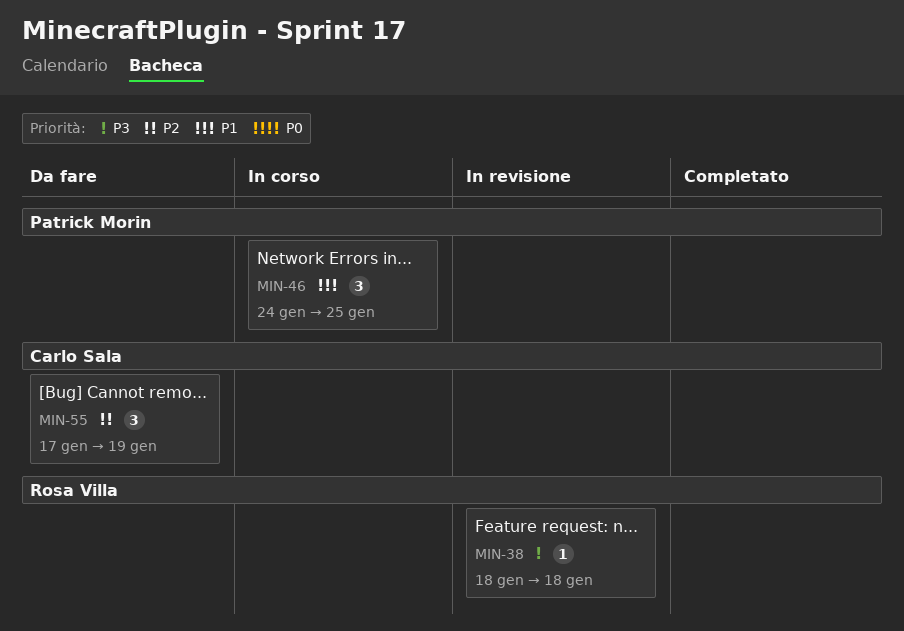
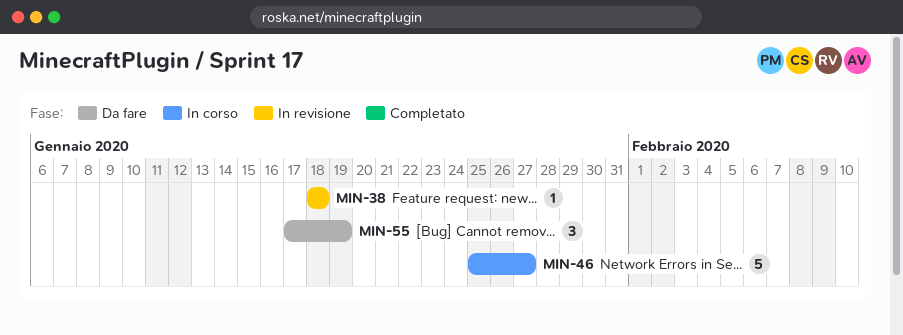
MIN-46, estimate: 3 -> 5
MIN-46, start: Jan 24 -> Jan 25
MIN-46, due: Jan 25 -> Jan 27

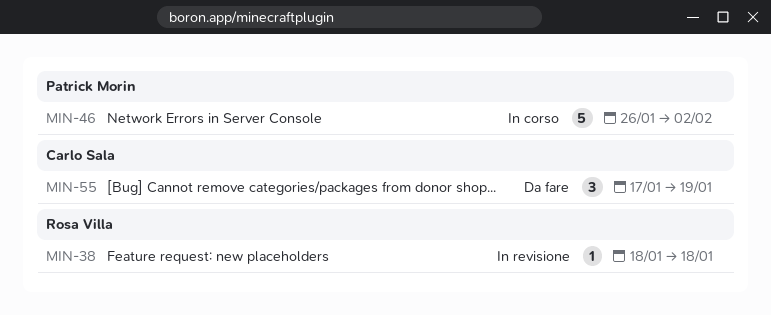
MIN-46, start: Jan 25 -> Jan 26
MIN-46, due: Jan 27 -> Feb 2

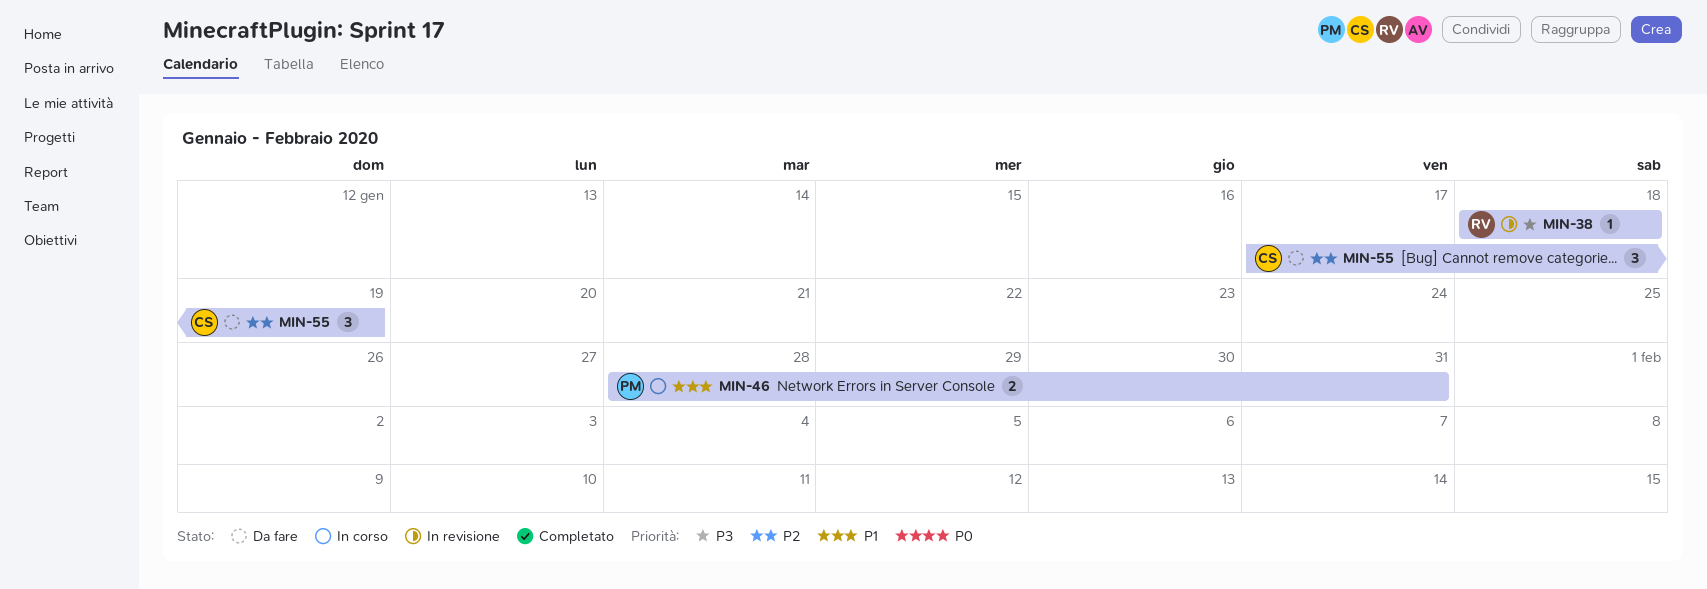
MIN-46, estimate: 5 -> 2
MIN-46, start: Jan 26 -> Jan 28
MIN-46, due: Feb 2 -> Jan 31

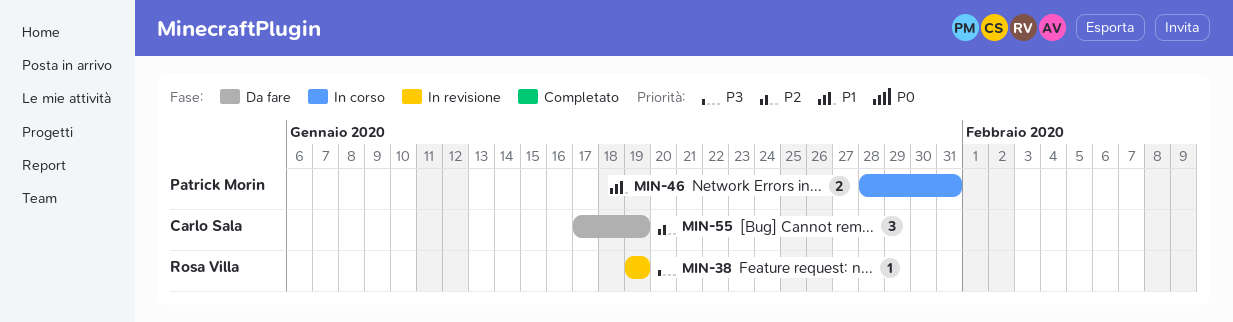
MIN-38, start: Jan 18 -> Jan 19
MIN-38, due: Jan 18 -> Jan 19

